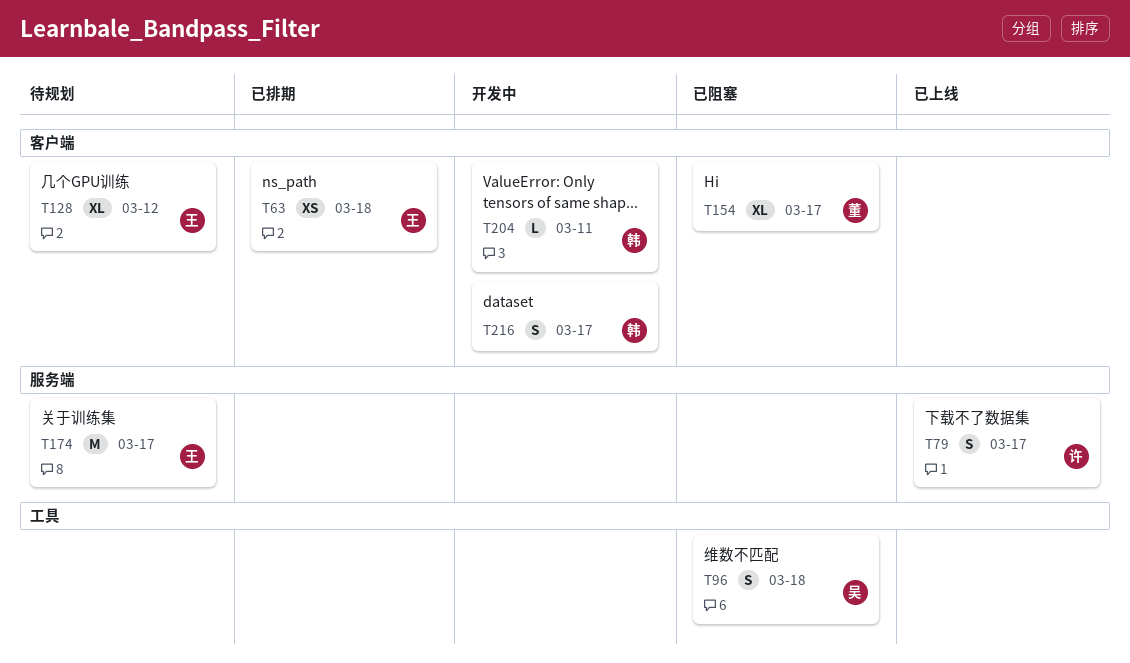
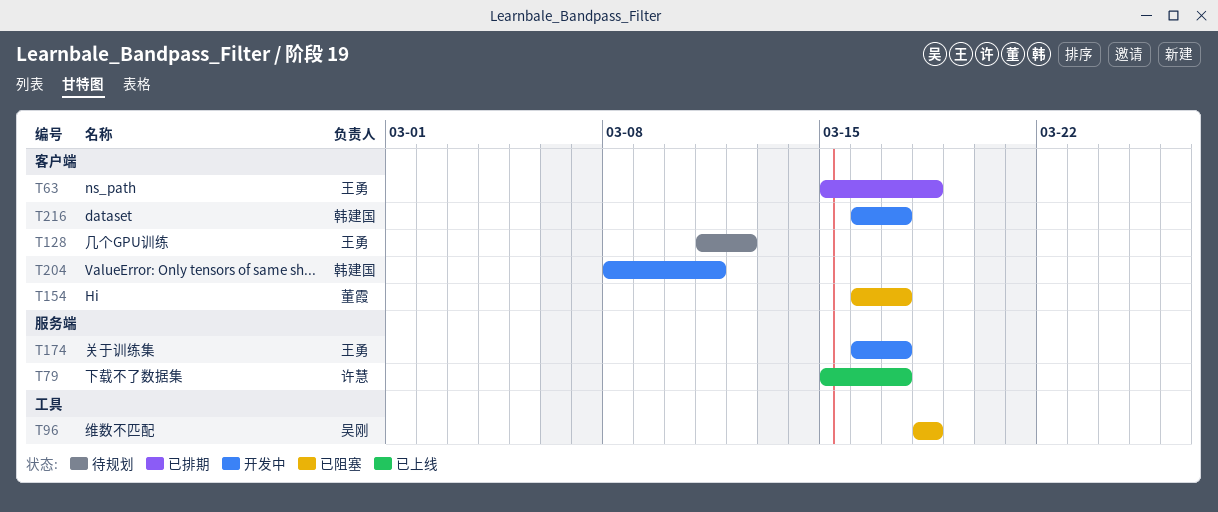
T174, status: 待规划 -> 开发中

